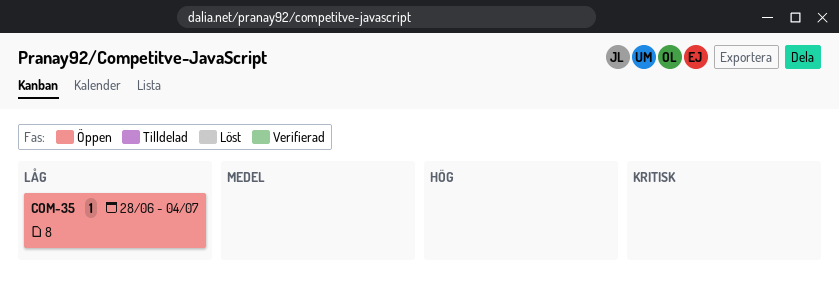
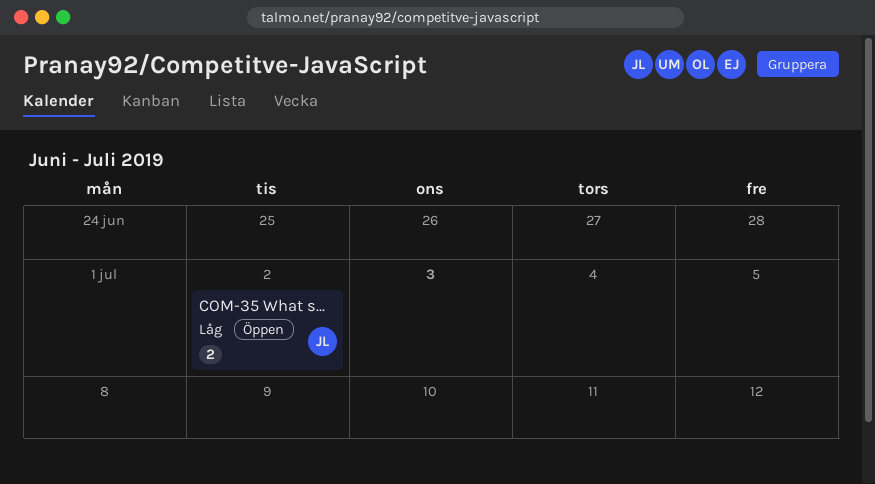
COM-35, estimate: 1 -> 2
COM-35, due: Jul 4 -> Jul 2

